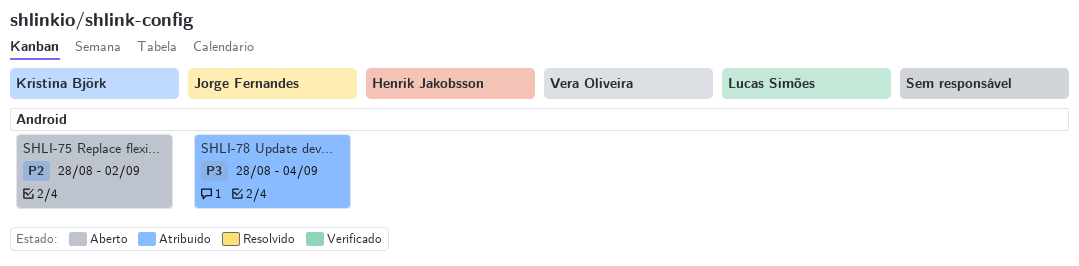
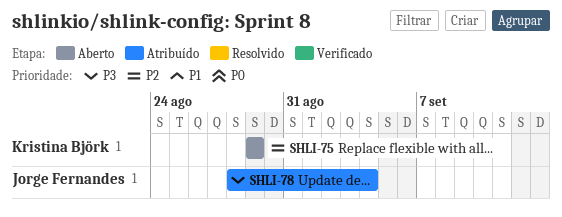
SHLI-75, start: Aug 28 -> Aug 29
SHLI-75, due: Sep 2 -> Aug 29

